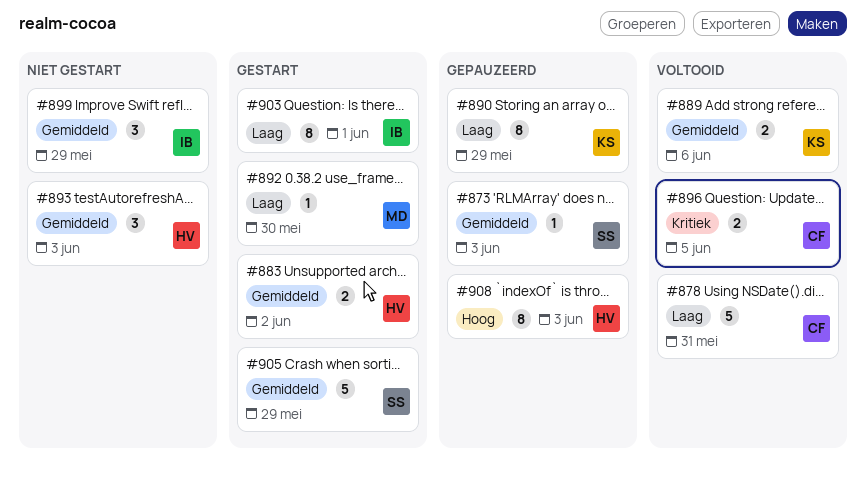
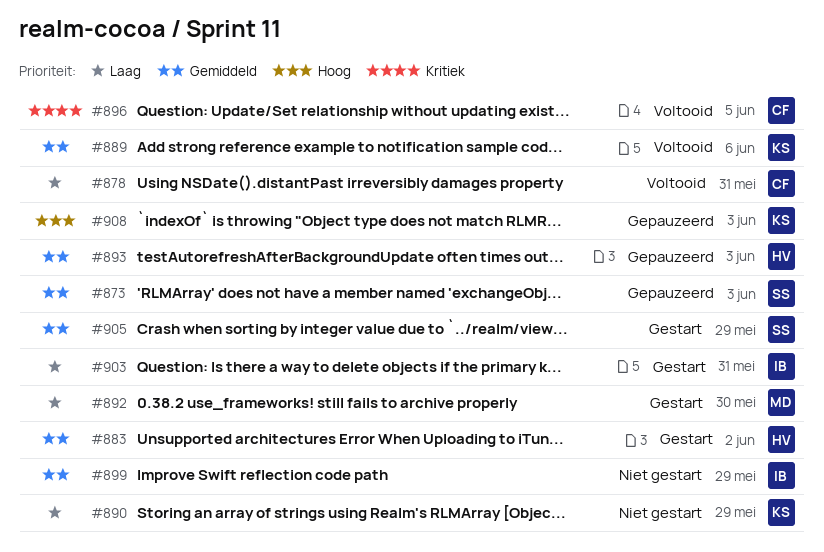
#890, status: Gepauzeerd -> Niet gestart
#893, status: Niet gestart -> Gepauzeerd
#903, due: Jun 1 -> May 31
#908, owner: HV -> KS

